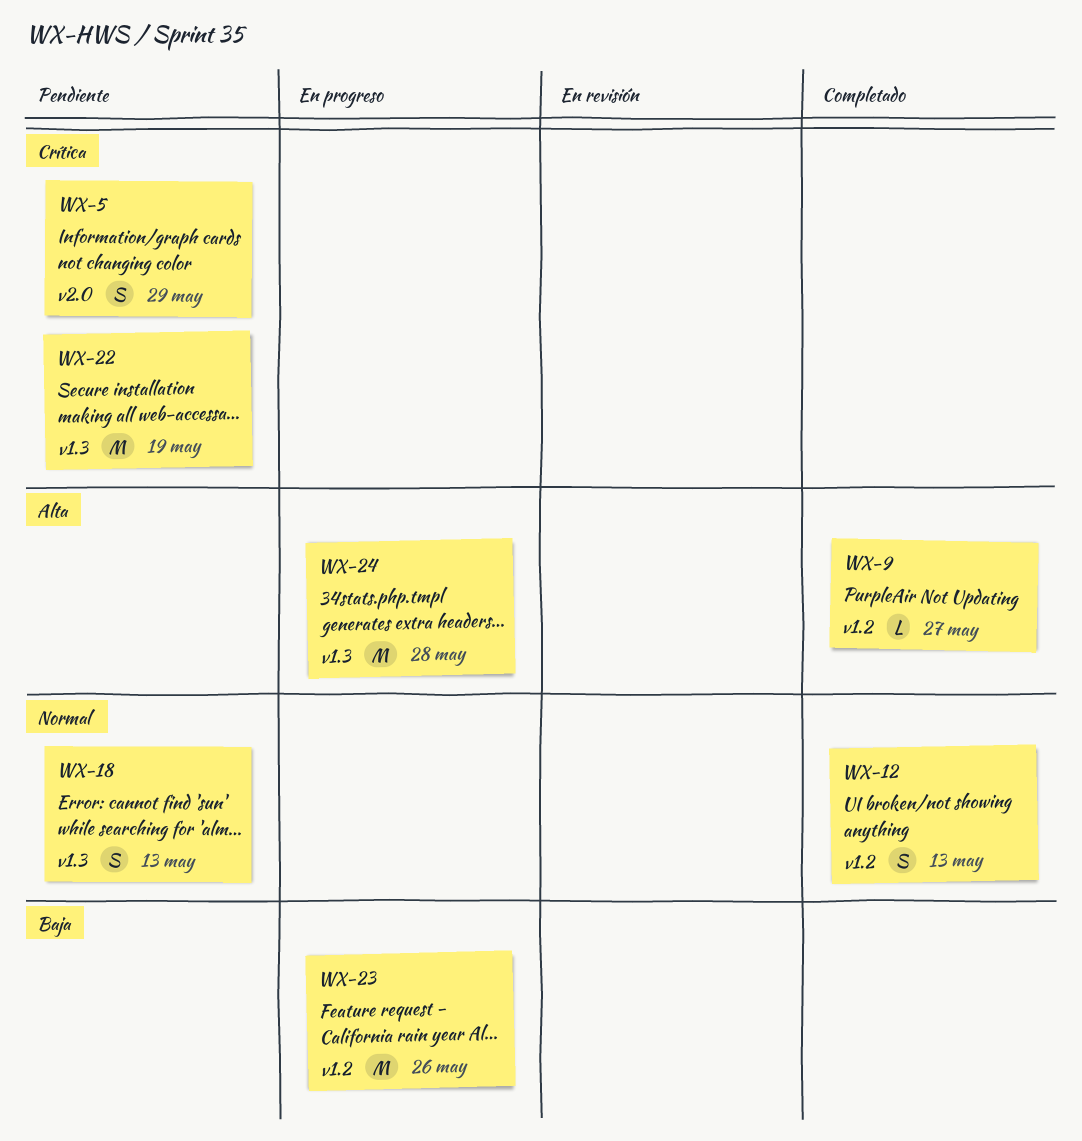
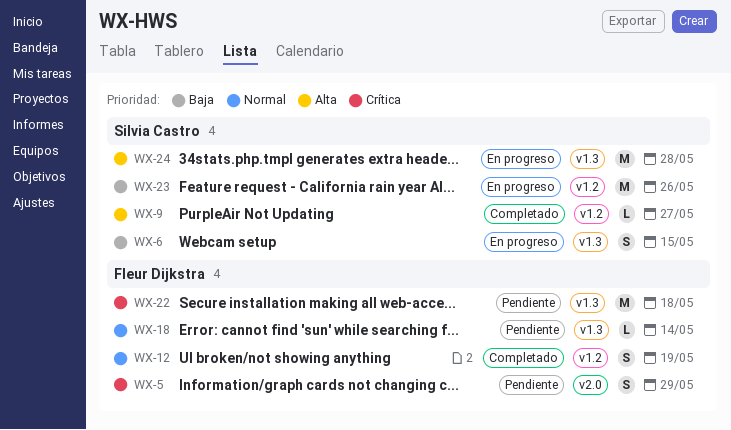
WX-6: none -> present
WX-12, due: May 13 -> May 19
WX-18, estimate: S -> L
WX-18, due: May 13 -> May 14
WX-22, due: May 19 -> May 18

